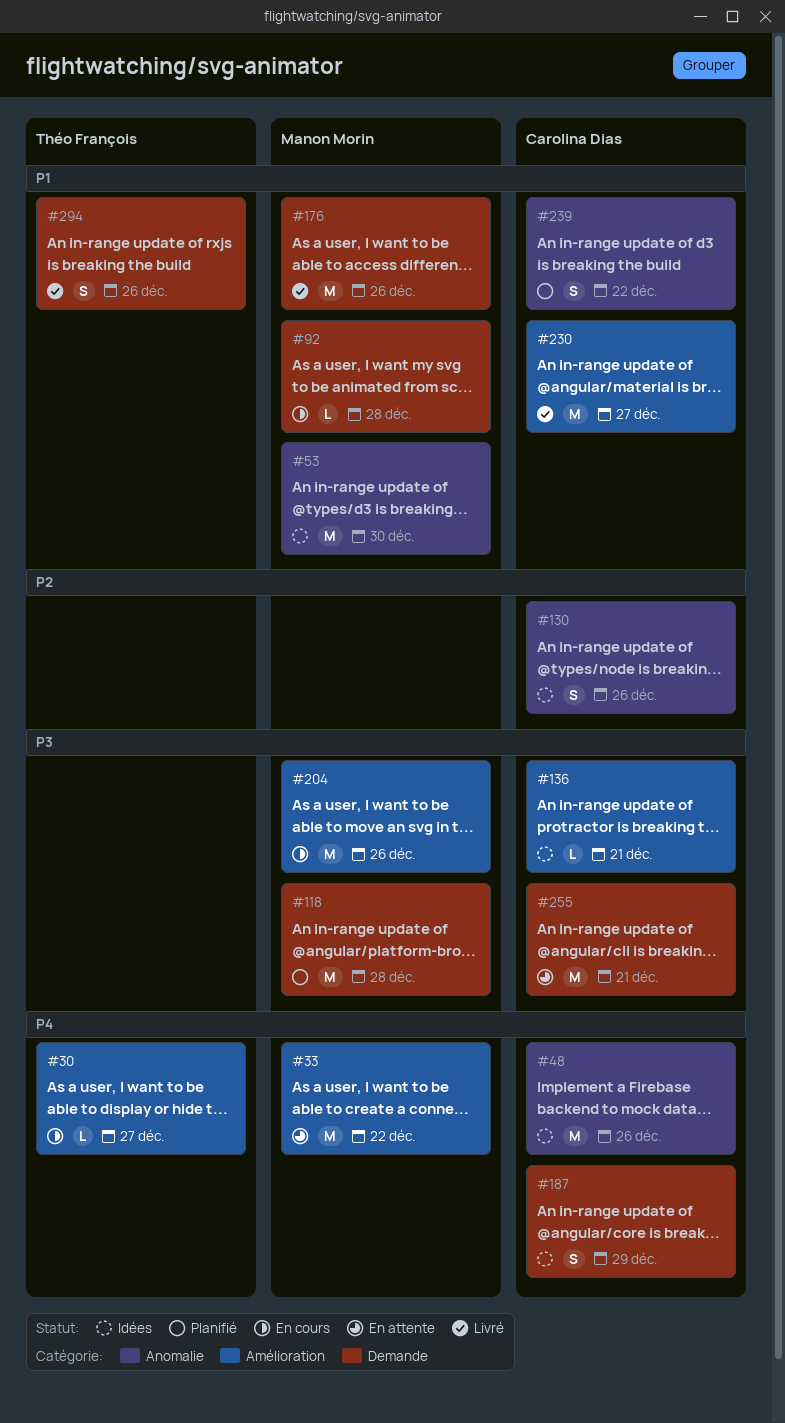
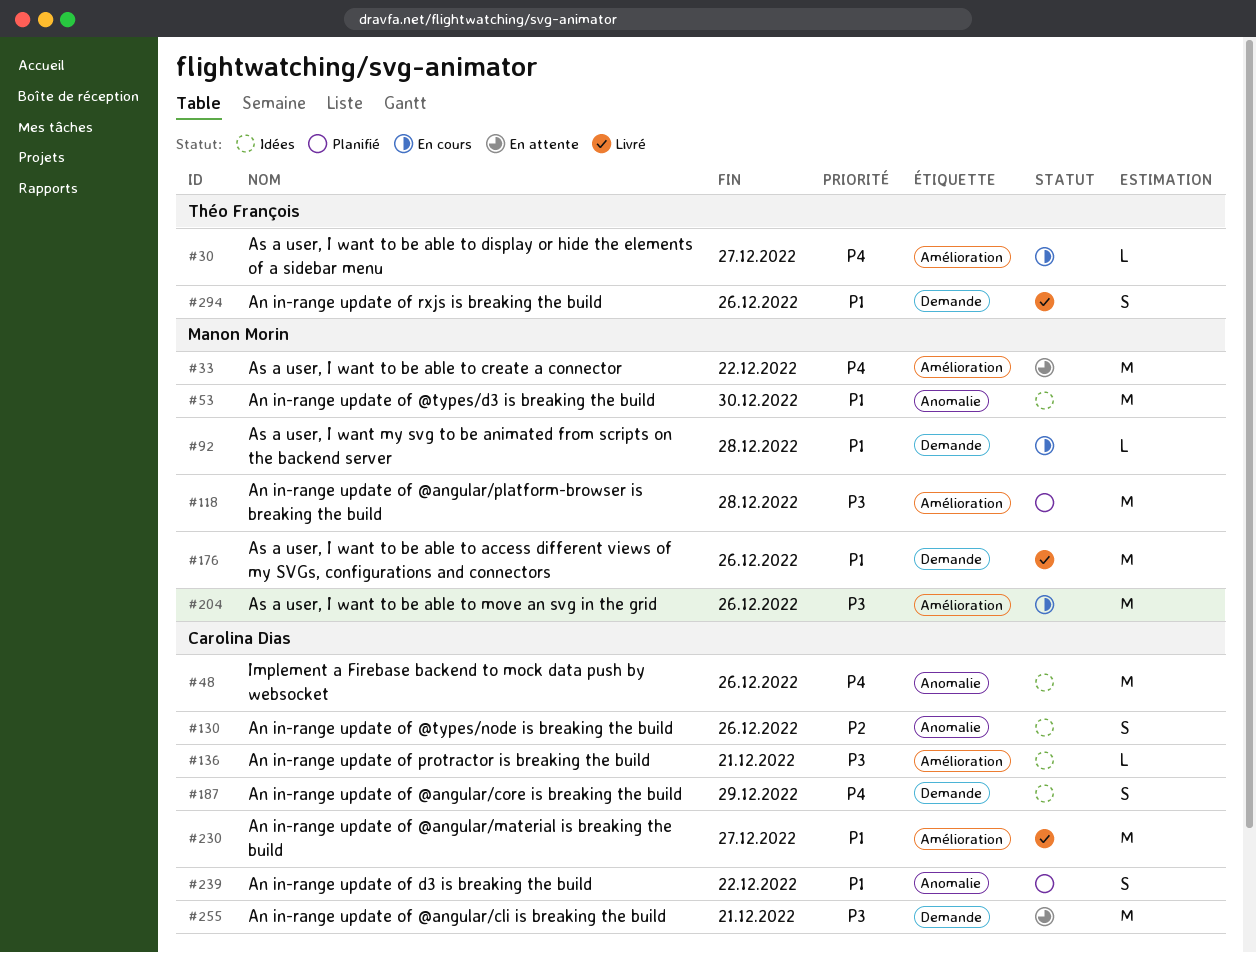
#118, label: Demande -> Amélioration

